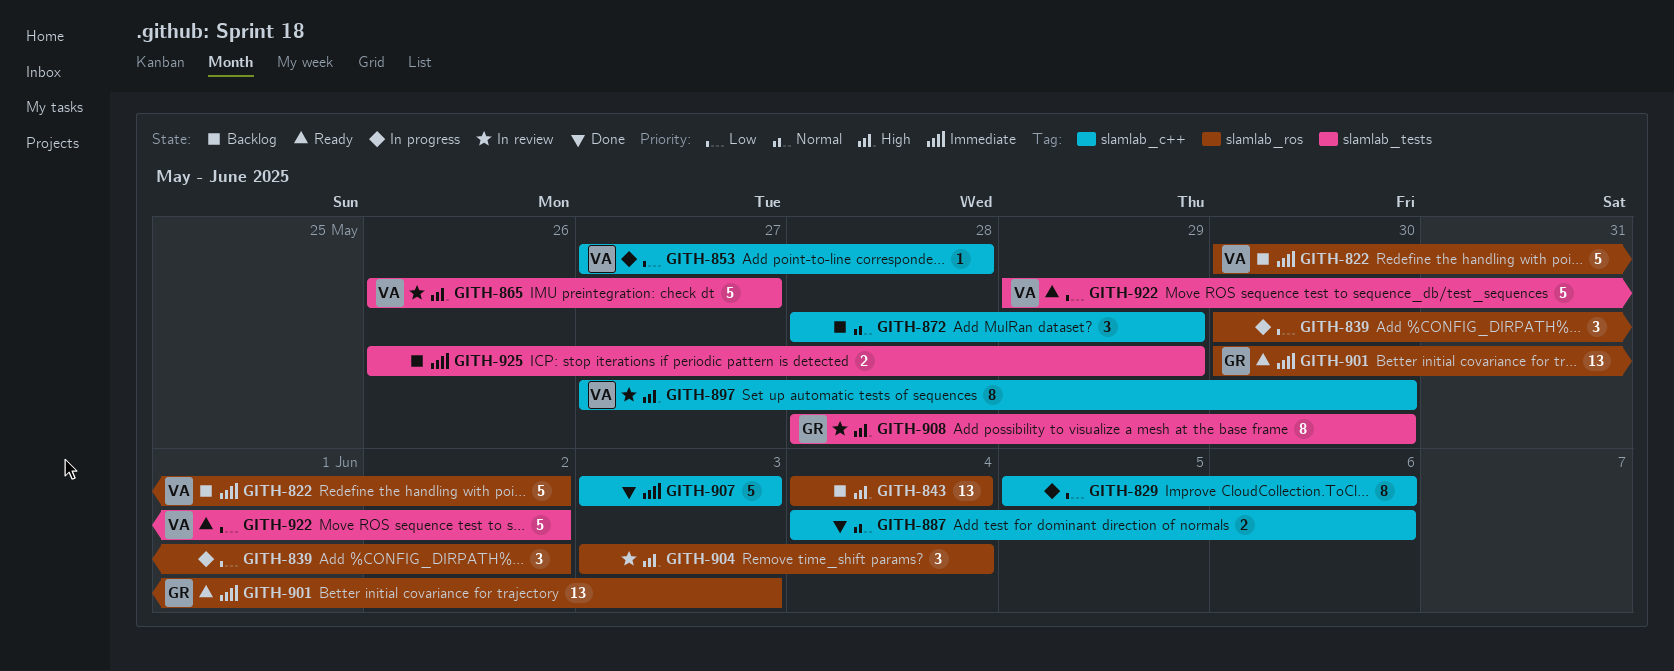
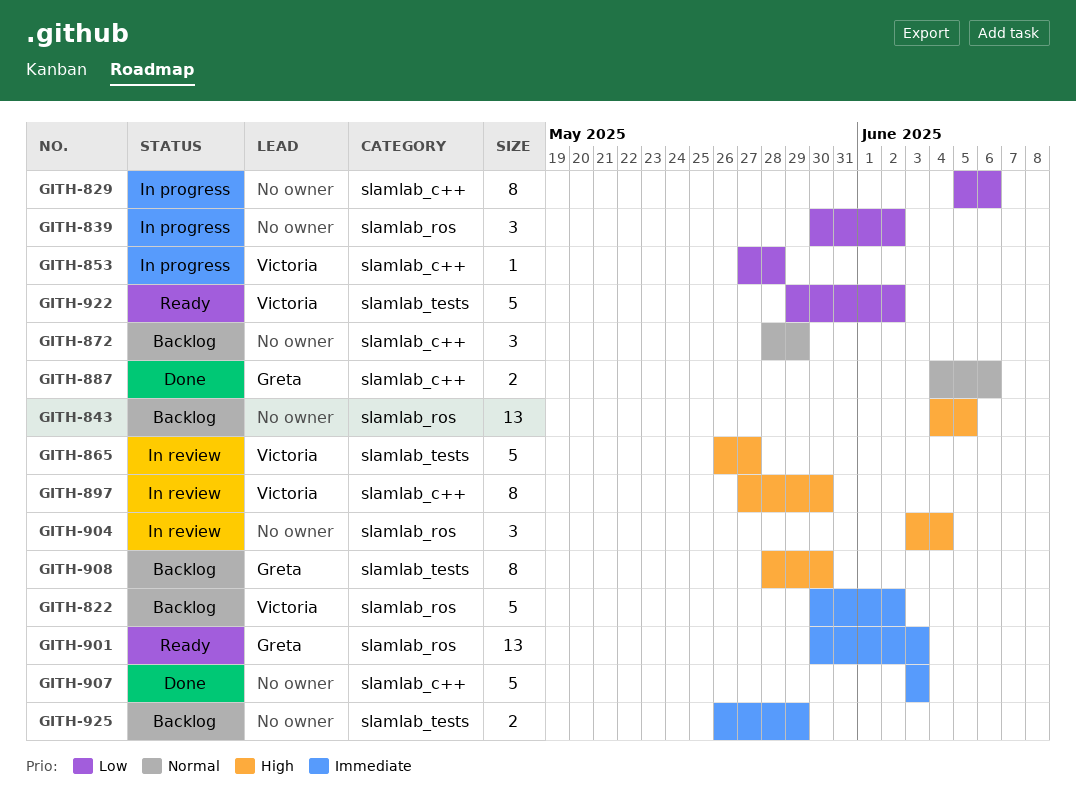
GITH-843, due: Jun 4 -> Jun 5
GITH-887, owner: none -> Greta
GITH-908, status: In review -> Backlog

